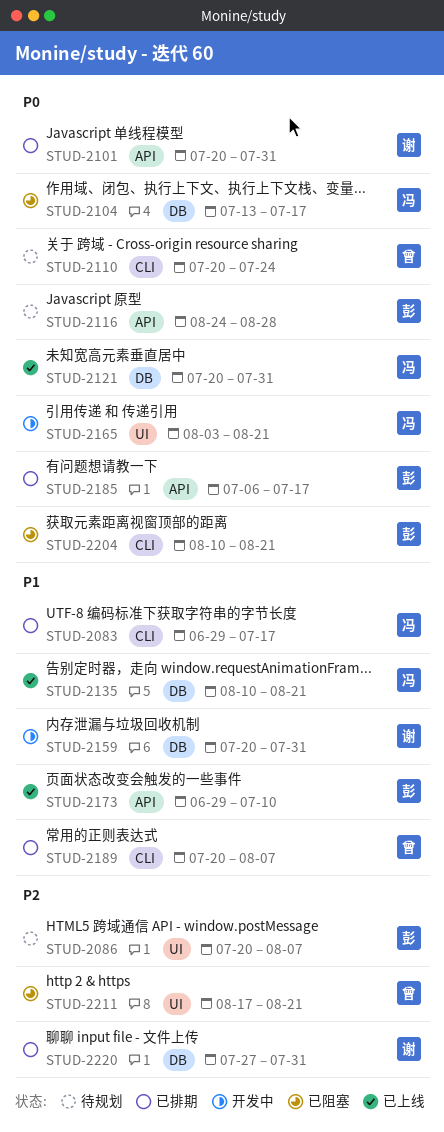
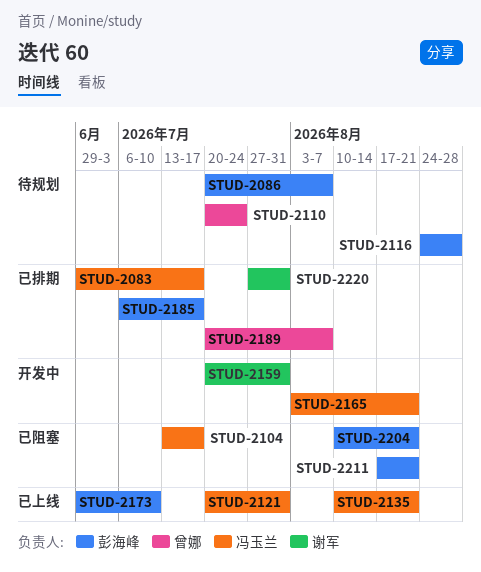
STUD-2101: present -> none
STUD-2211, owner: 曾娜 -> 彭海峰

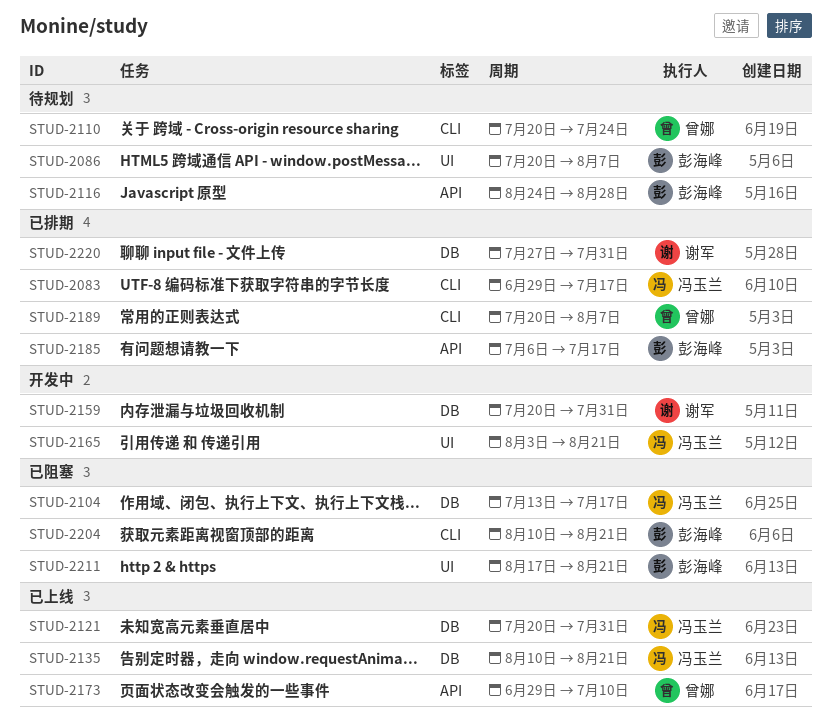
STUD-2173, owner: 彭海峰 -> 曾娜

